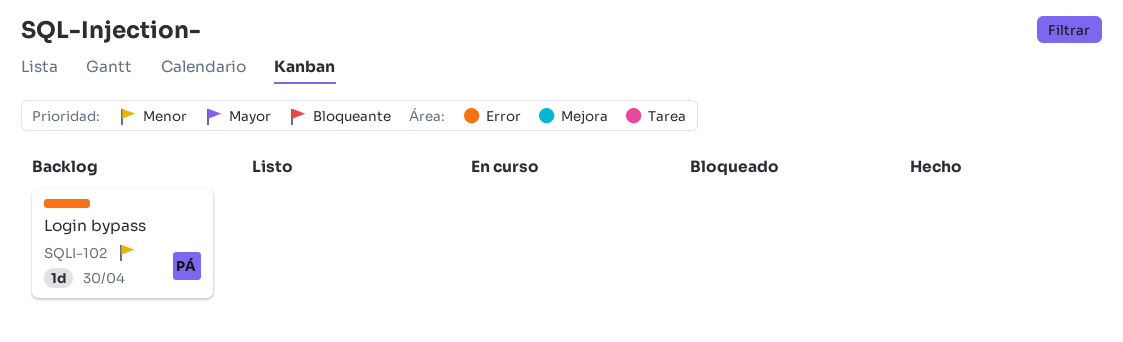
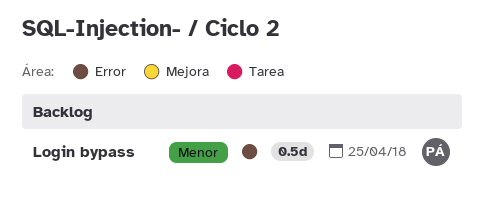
Login bypass, estimate: 1d -> 0.5d
Login bypass, due: Apr 30 -> Apr 25

